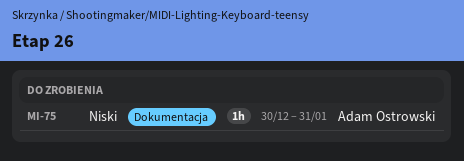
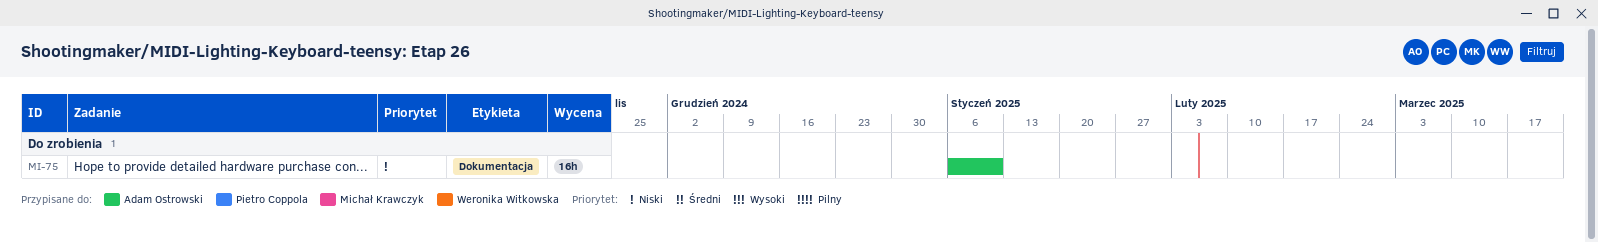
MI-75, estimate: 1h -> 16h
MI-75, start: Dec 30 -> Jan 6
MI-75, due: Jan 31 -> Jan 10

